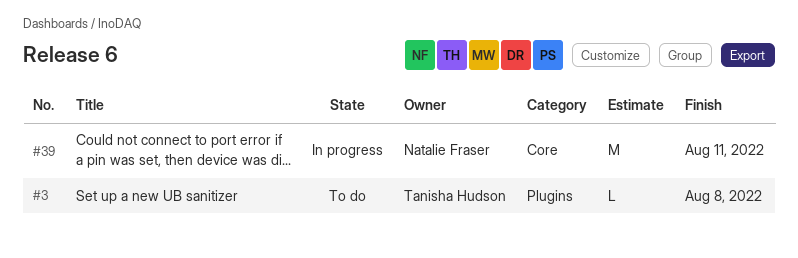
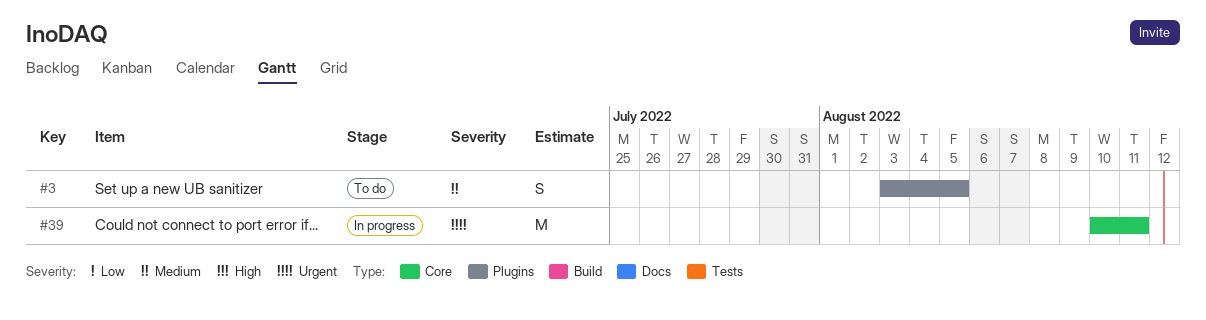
#3, estimate: L -> S
#3, due: Aug 8 -> Aug 5

